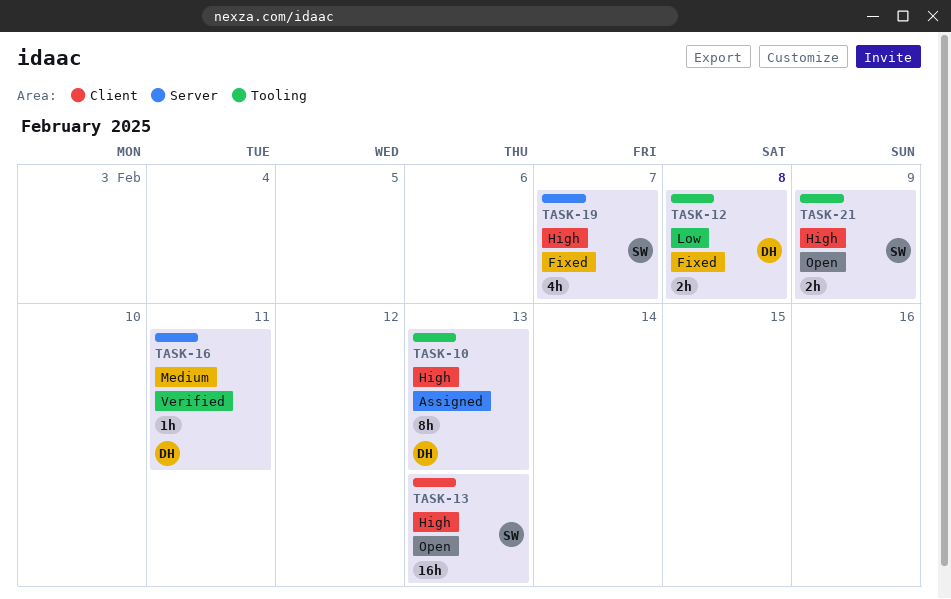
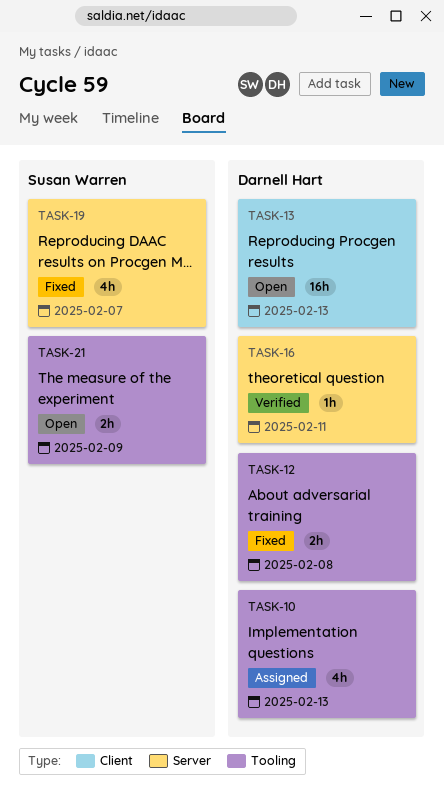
TASK-10, estimate: 8h -> 4h
TASK-13, owner: Susan Warren -> Darnell Hart

